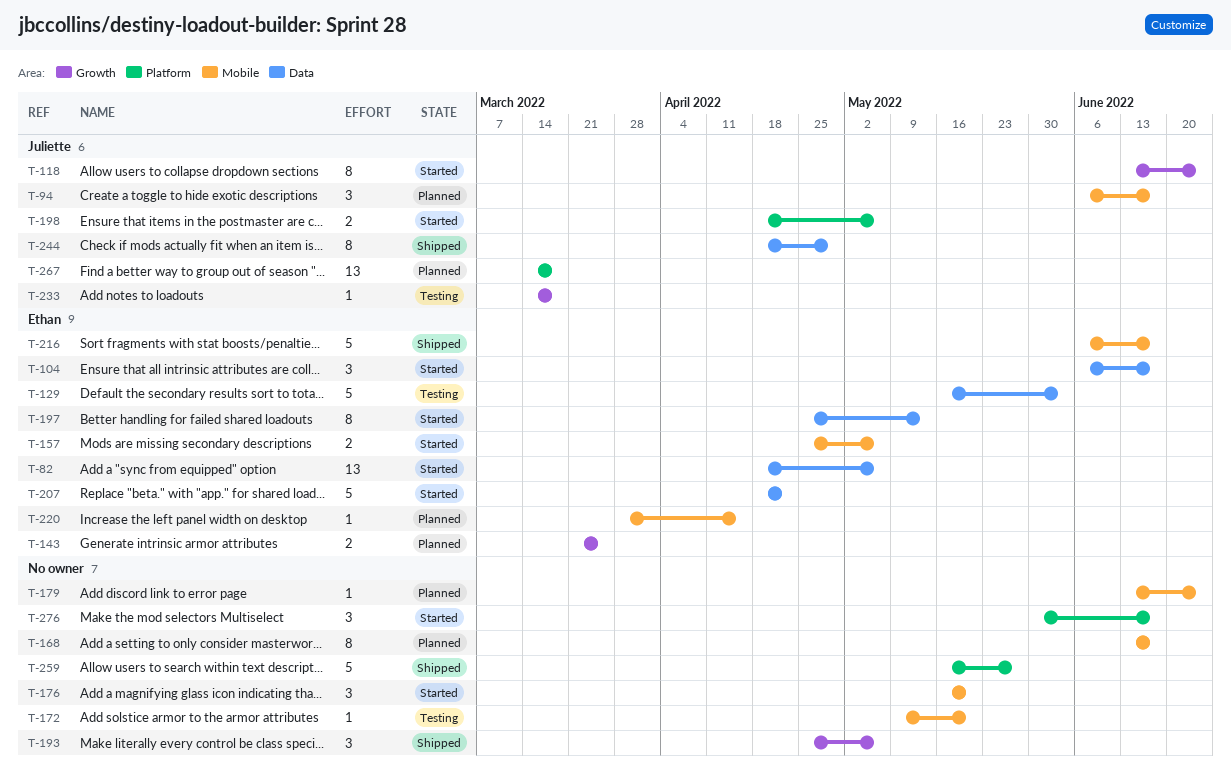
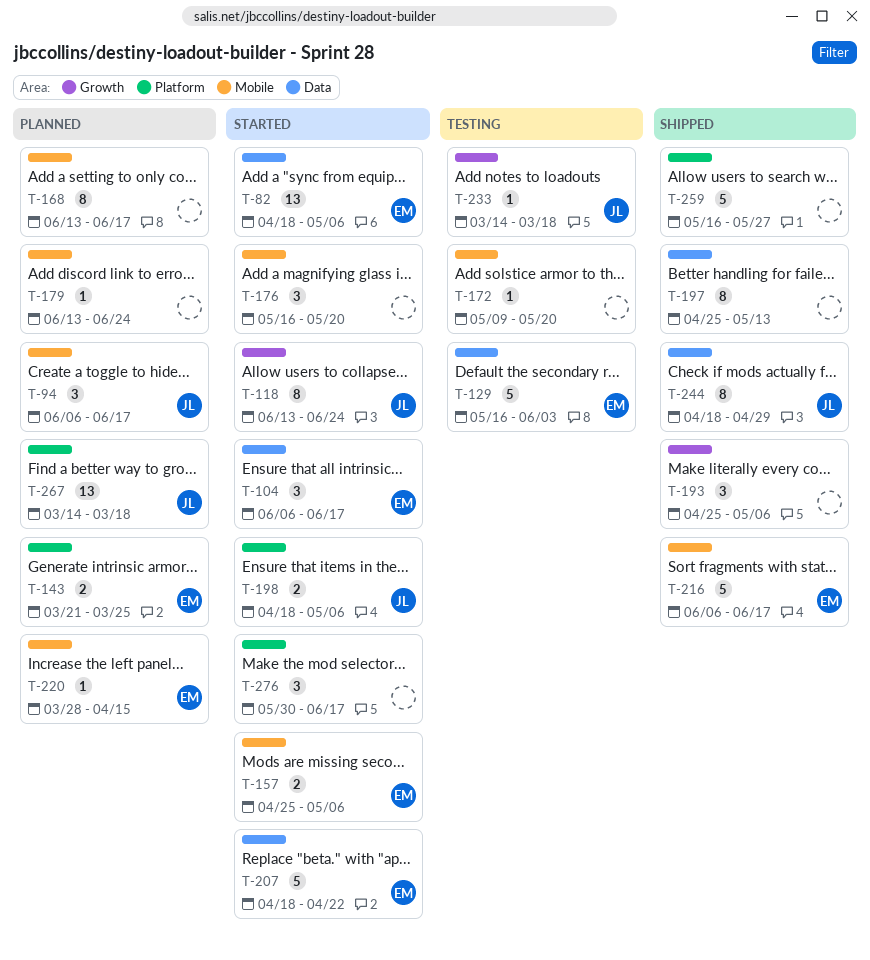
T-143, label: Growth -> Platform
T-197, status: Started -> Shipped
T-197, owner: Ethan -> none

